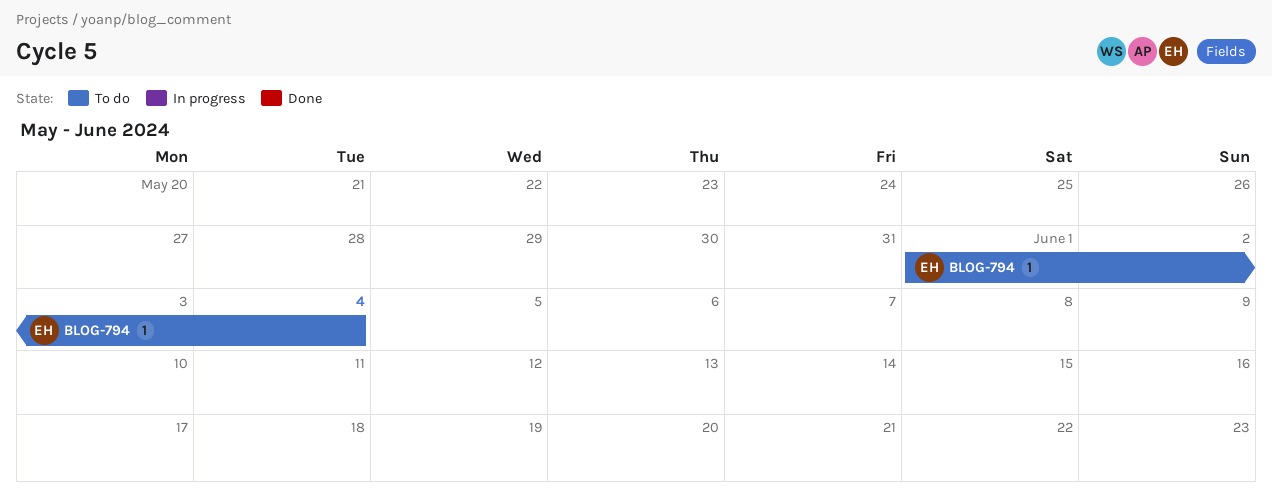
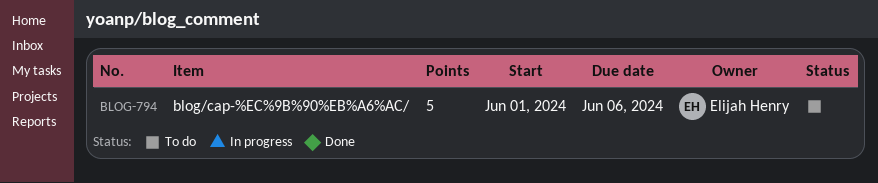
BLOG-794, estimate: 1 -> 5
BLOG-794, due: Jun 4 -> Jun 6

